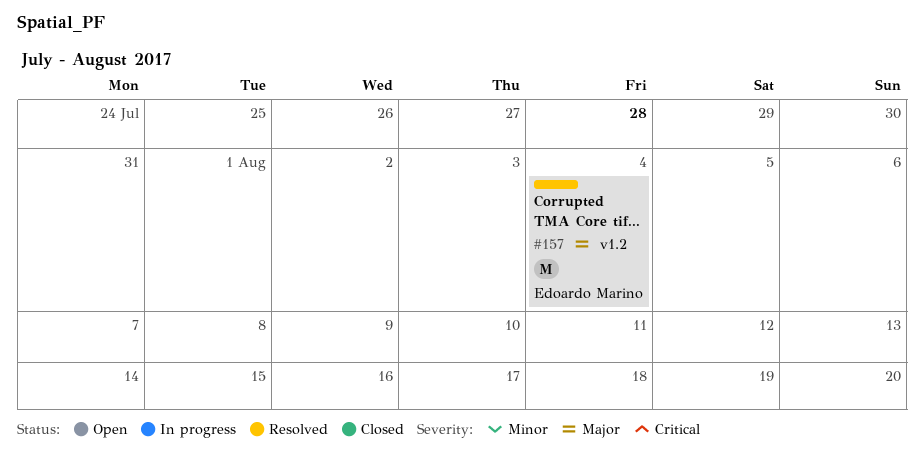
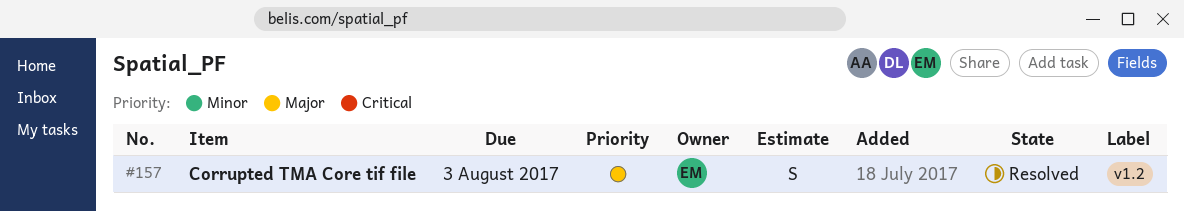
#157, estimate: M -> S
#157, due: Aug 4 -> Aug 3

